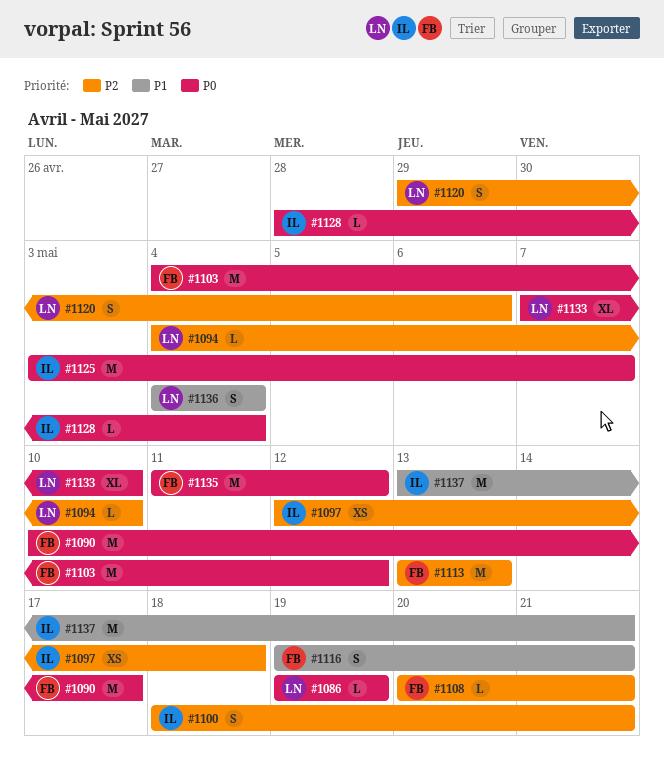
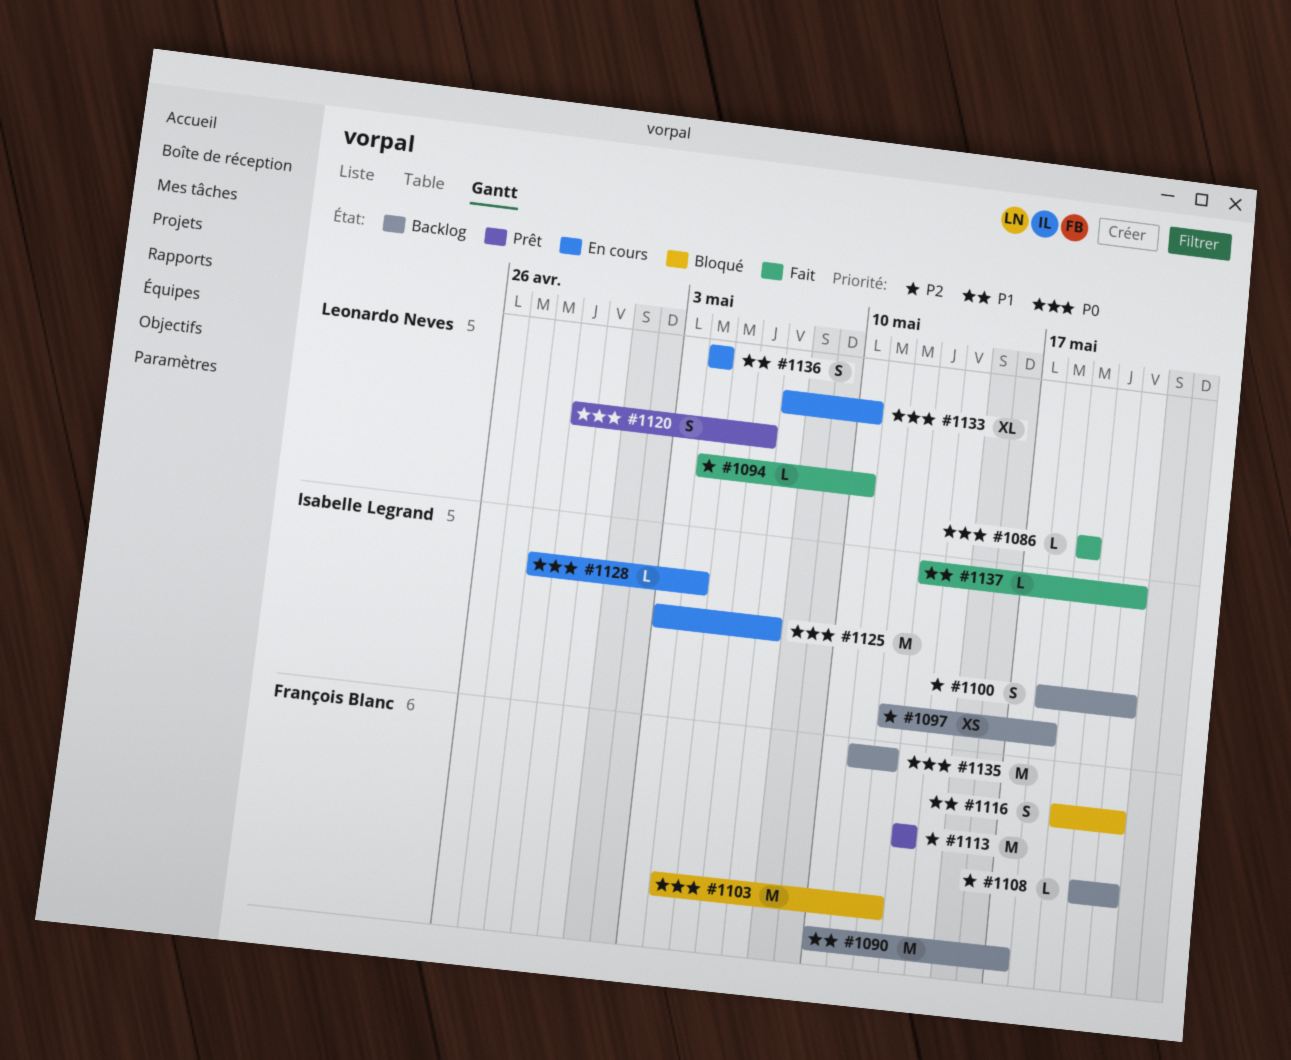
#1090, priority: P0 -> P1
#1120, priority: P2 -> P0
#1137, estimate: M -> L

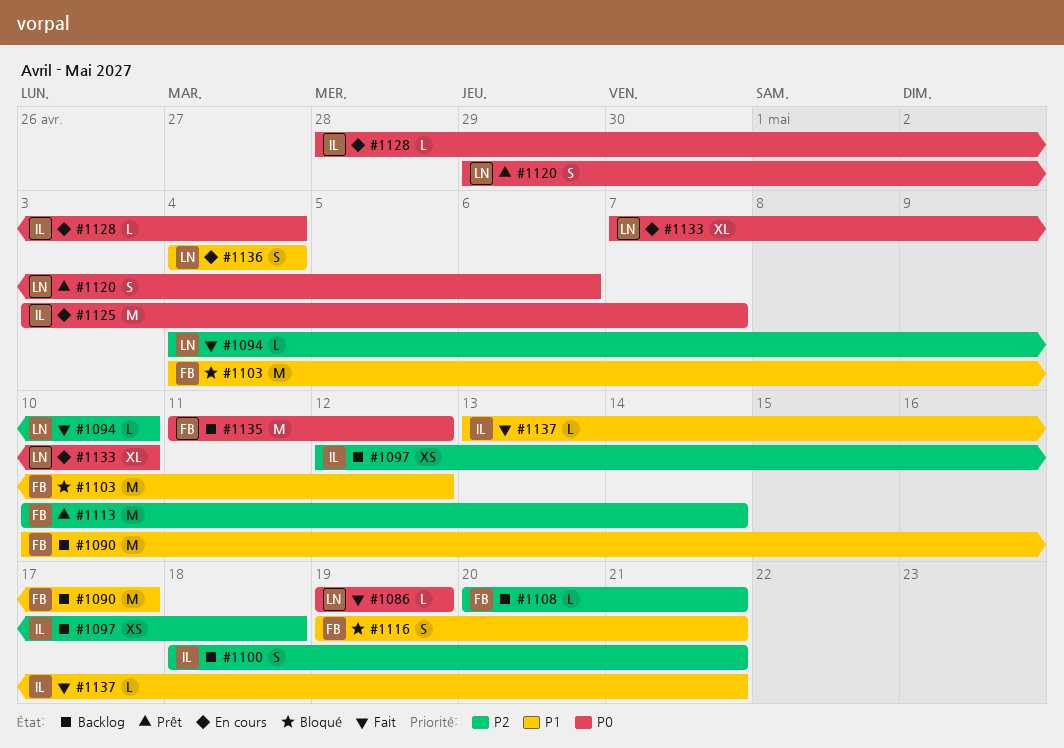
#1103, priority: P0 -> P1
#1113, start: May 13 -> May 10
#1113, due: May 13 -> May 14

